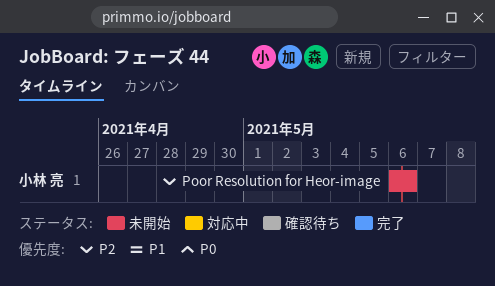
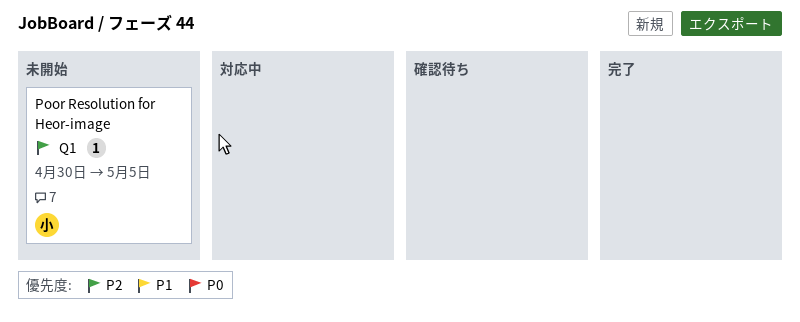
Poor Resolution for Heor-image, start: May 6 -> Apr 30
Poor Resolution for Heor-image, due: May 6 -> May 5

